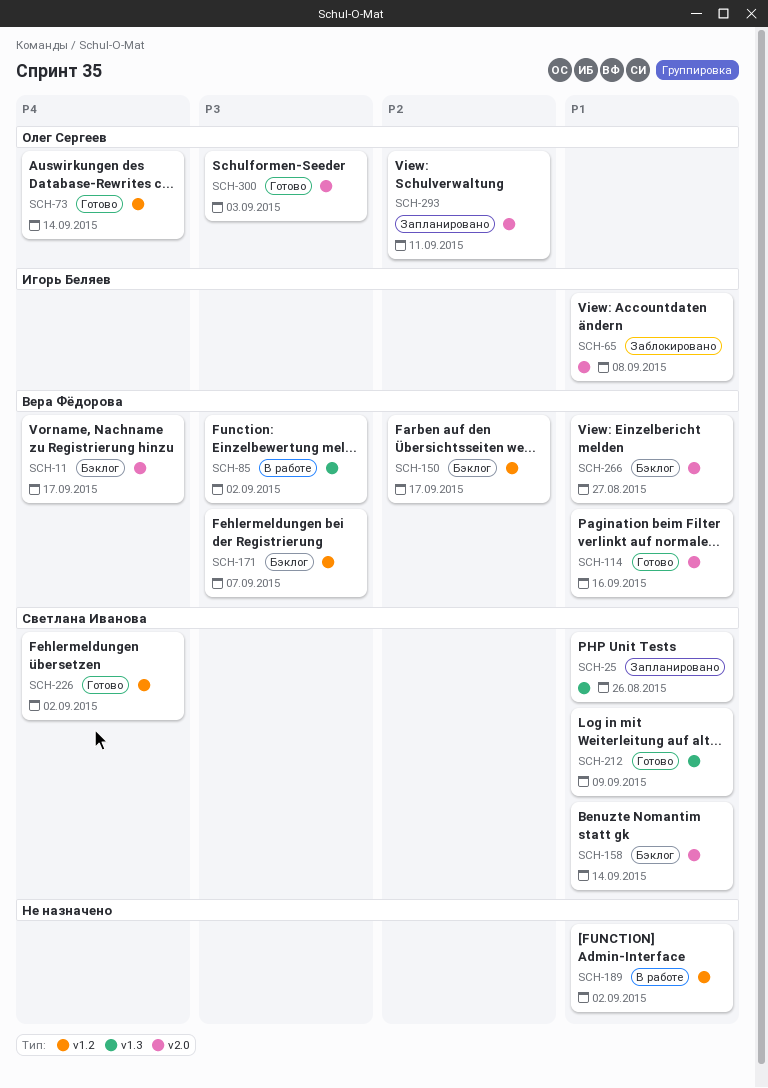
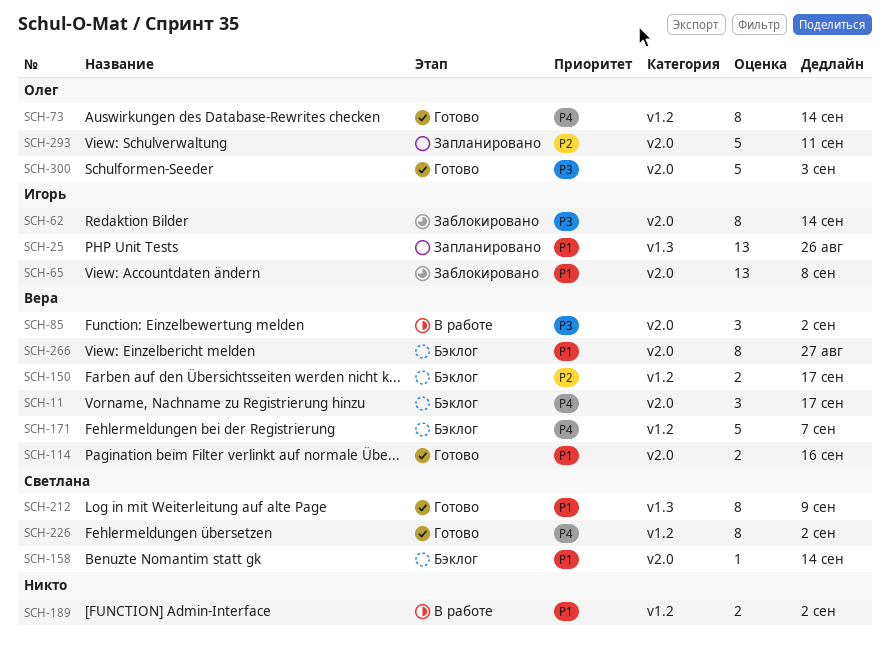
SCH-25, owner: Светлана Иванова -> Игорь Беляев
SCH-62: none -> present
SCH-85, label: v1.3 -> v2.0
SCH-171, priority: P3 -> P4

